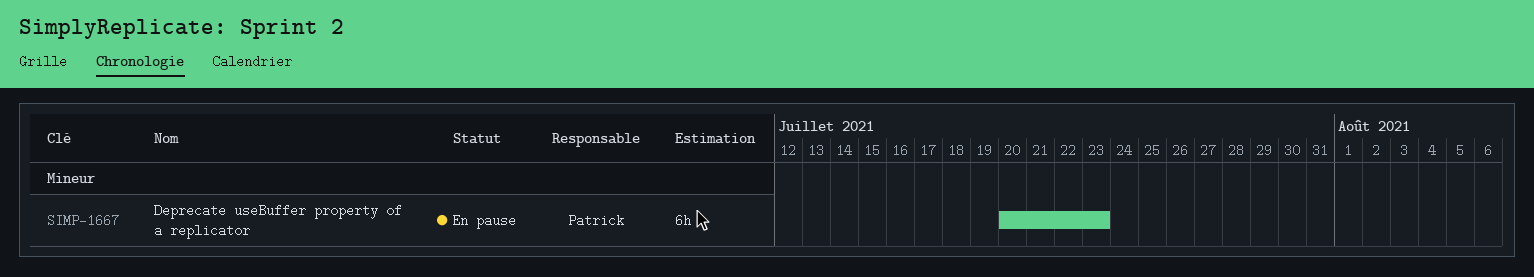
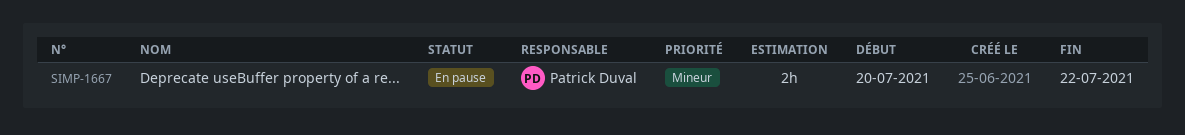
SIMP-1667, estimate: 6h -> 2h
SIMP-1667, due: Jul 23 -> Jul 22

